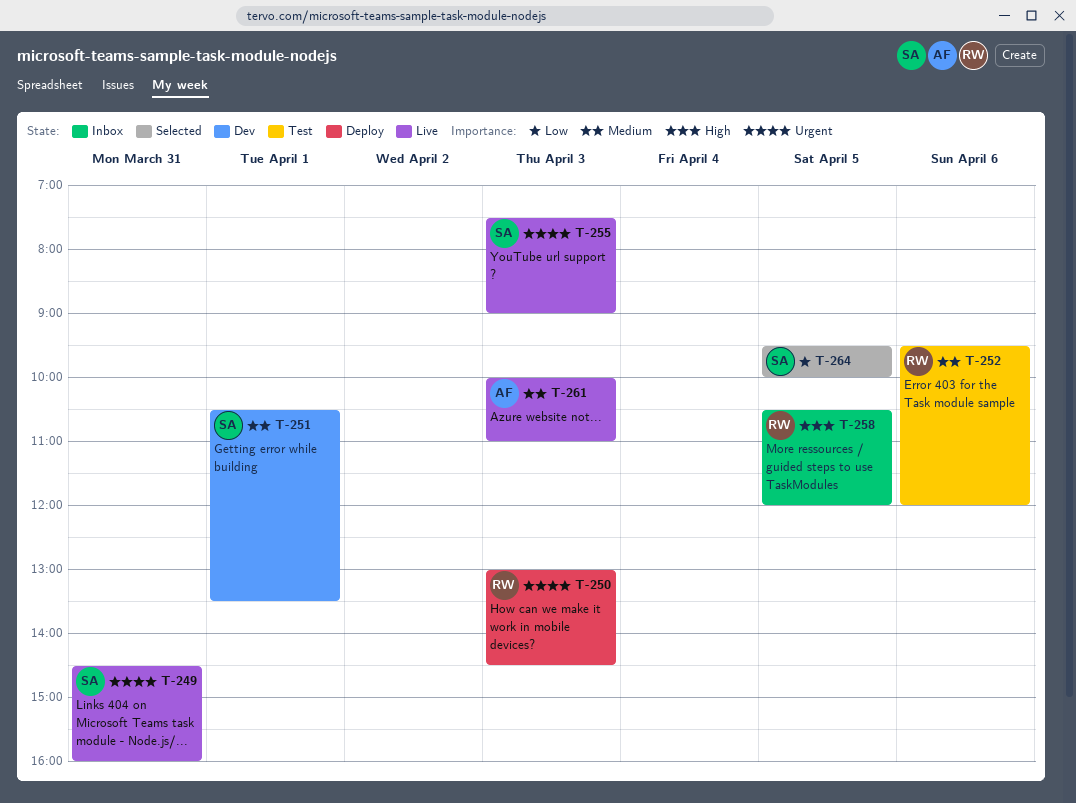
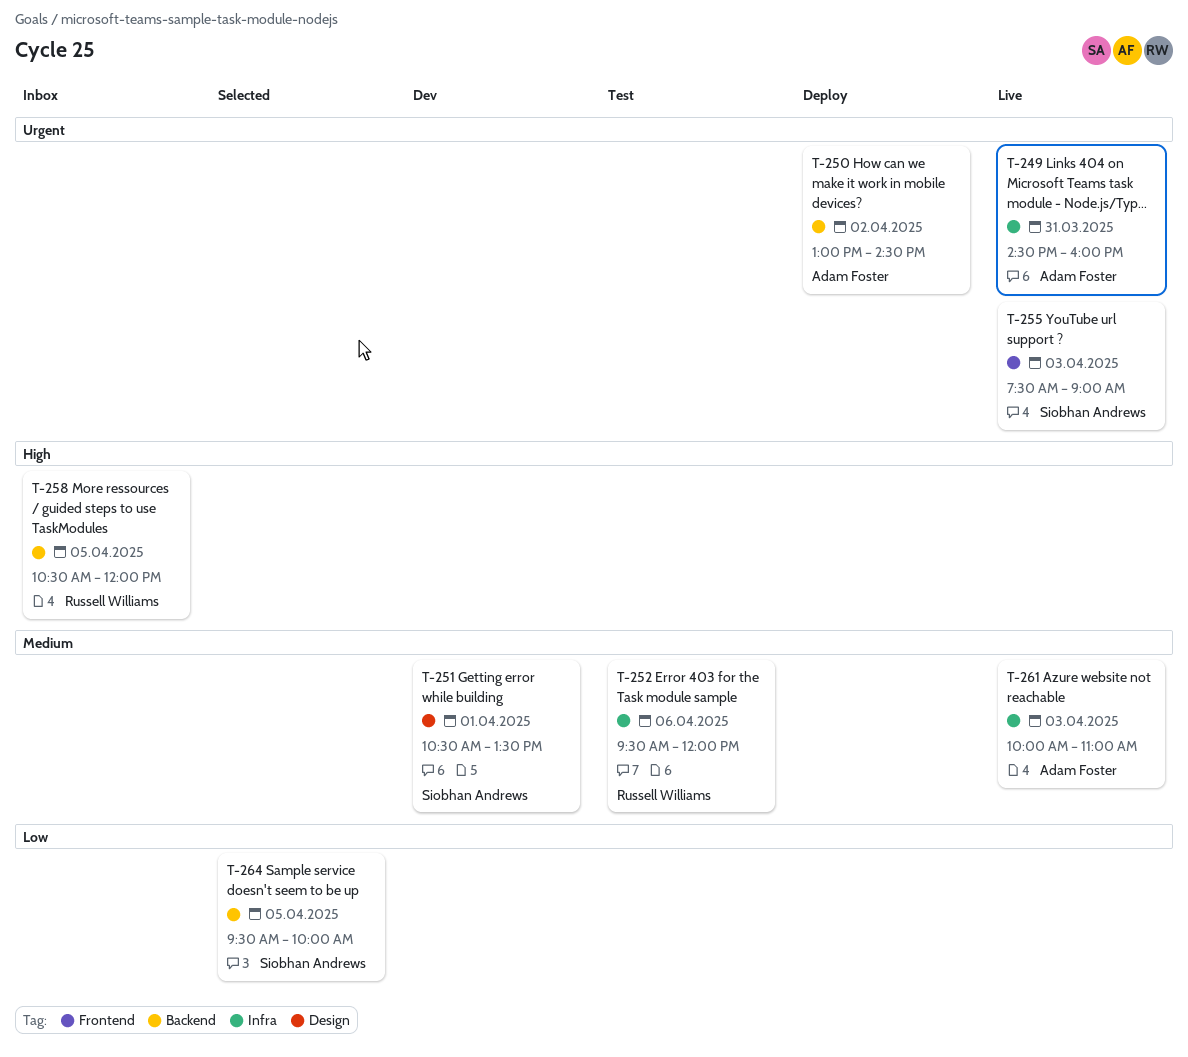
T-249, owner: Siobhan Andrews -> Adam Foster
T-250, owner: Russell Williams -> Adam Foster
T-250, day: Apr 3 -> Apr 2

